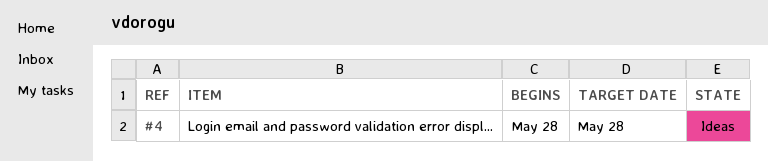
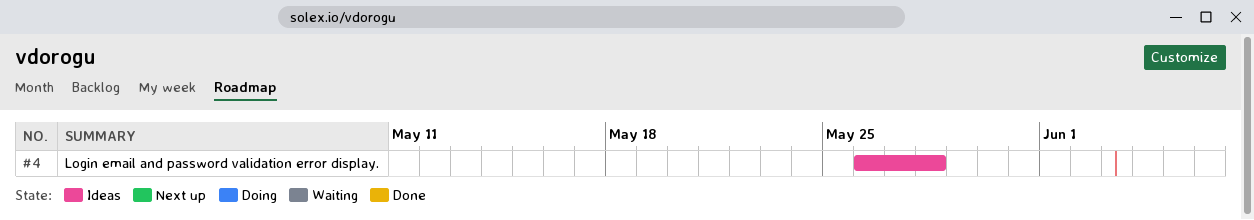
#4, start: May 28 -> May 26

